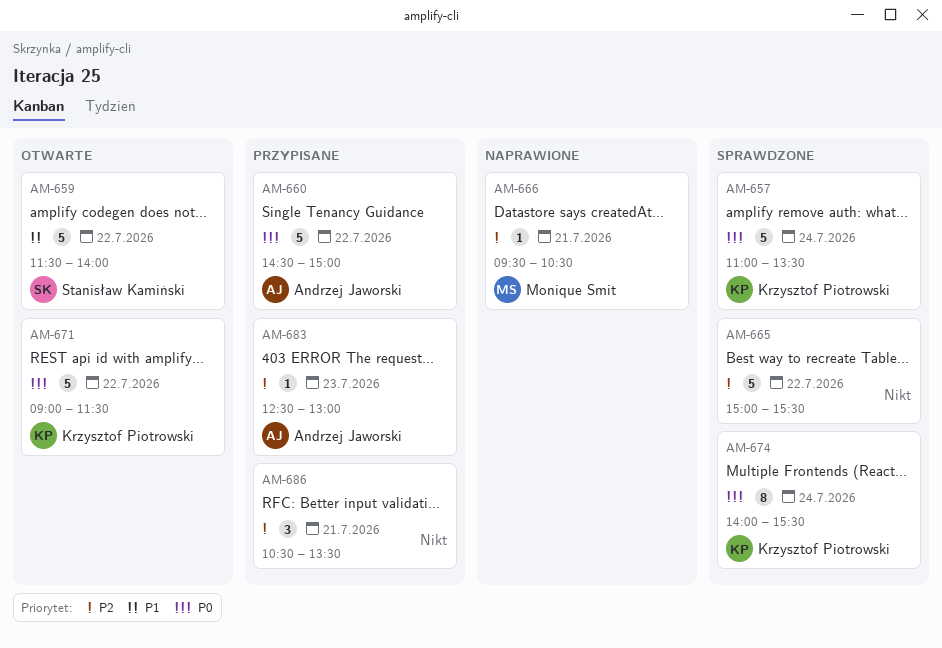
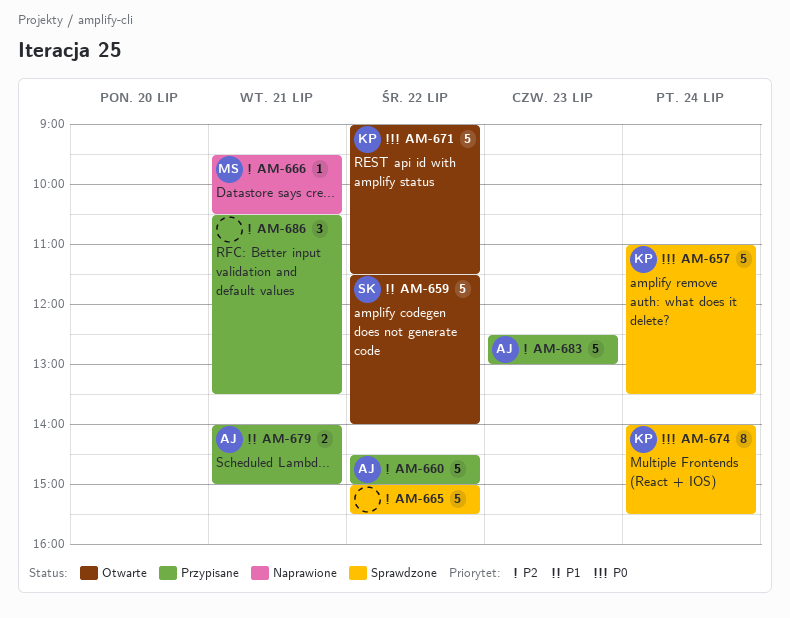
AM-660, priority: P0 -> P2
AM-679: none -> present
AM-683, estimate: 1 -> 5

